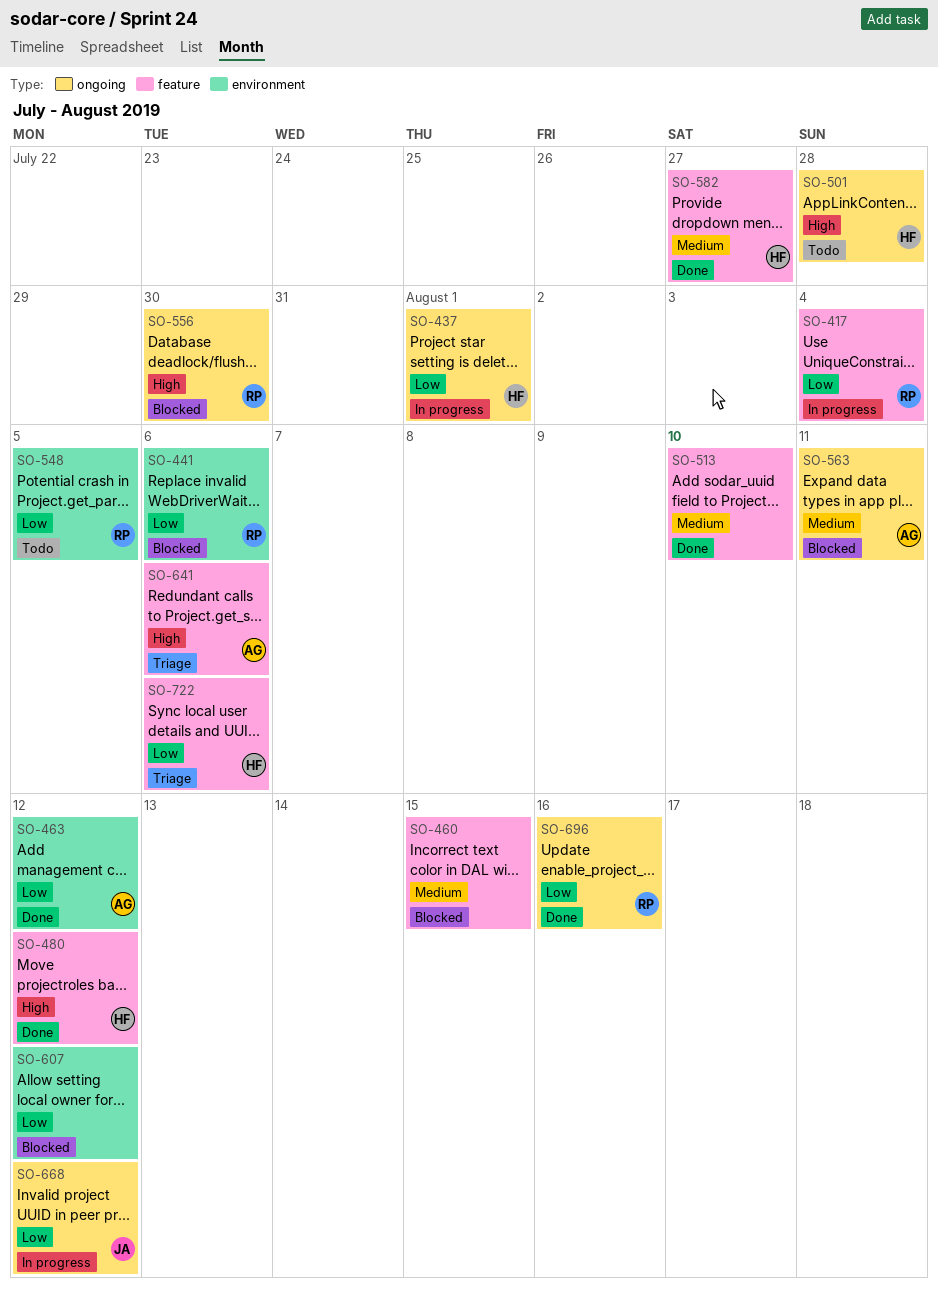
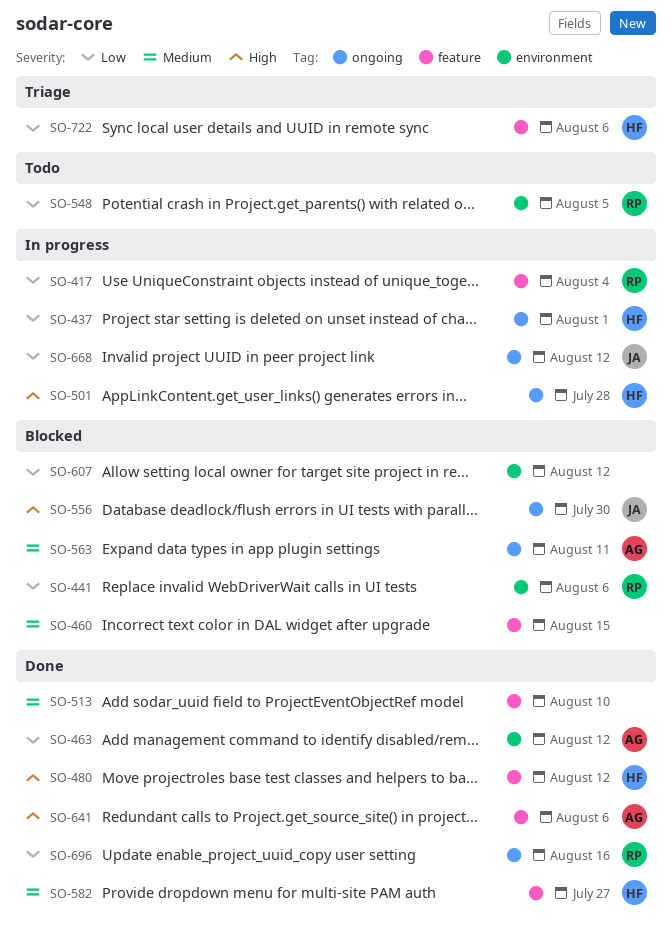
SO-501, status: Todo -> In progress
SO-556, owner: RP -> JA
SO-641, status: Triage -> Done

